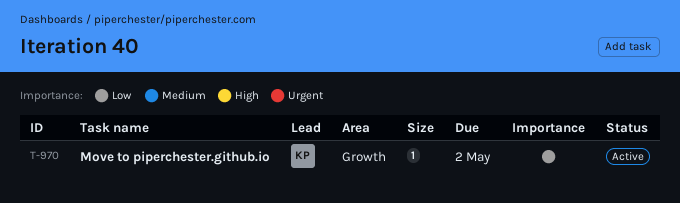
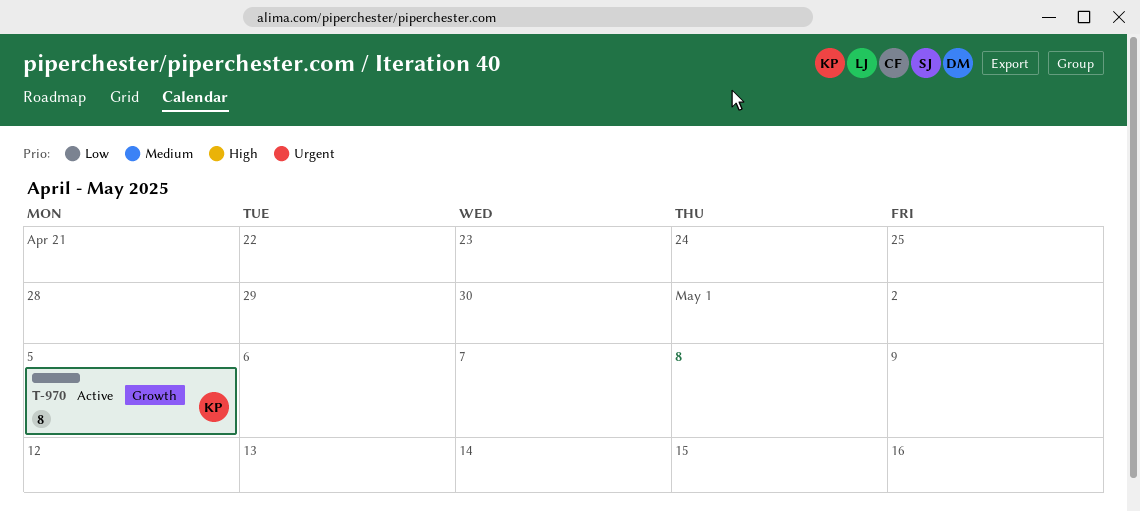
T-970, estimate: 1 -> 8
T-970, due: May 2 -> May 5

